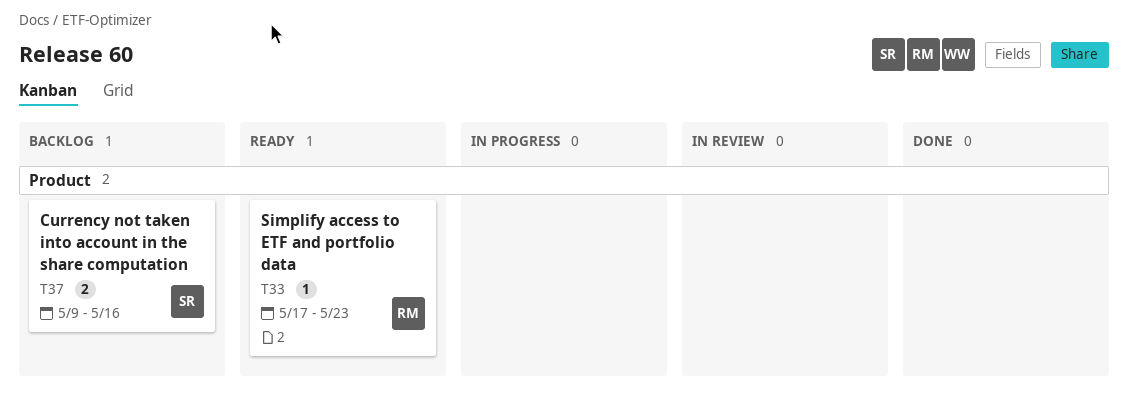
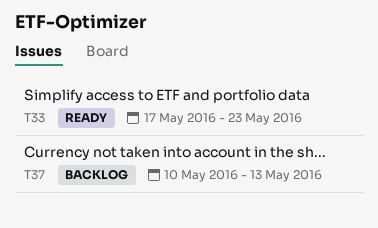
T37, start: May 9 -> May 10
T37, due: May 16 -> May 13

